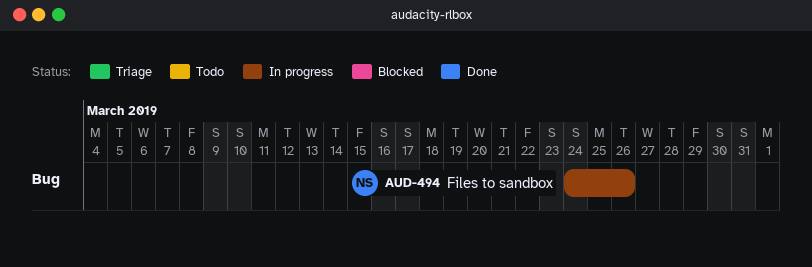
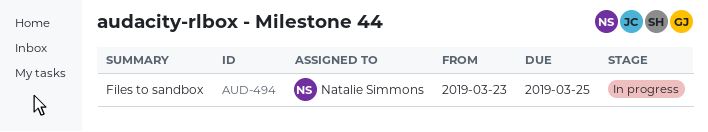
AUD-494, start: Mar 24 -> Mar 23
AUD-494, due: Mar 26 -> Mar 25

